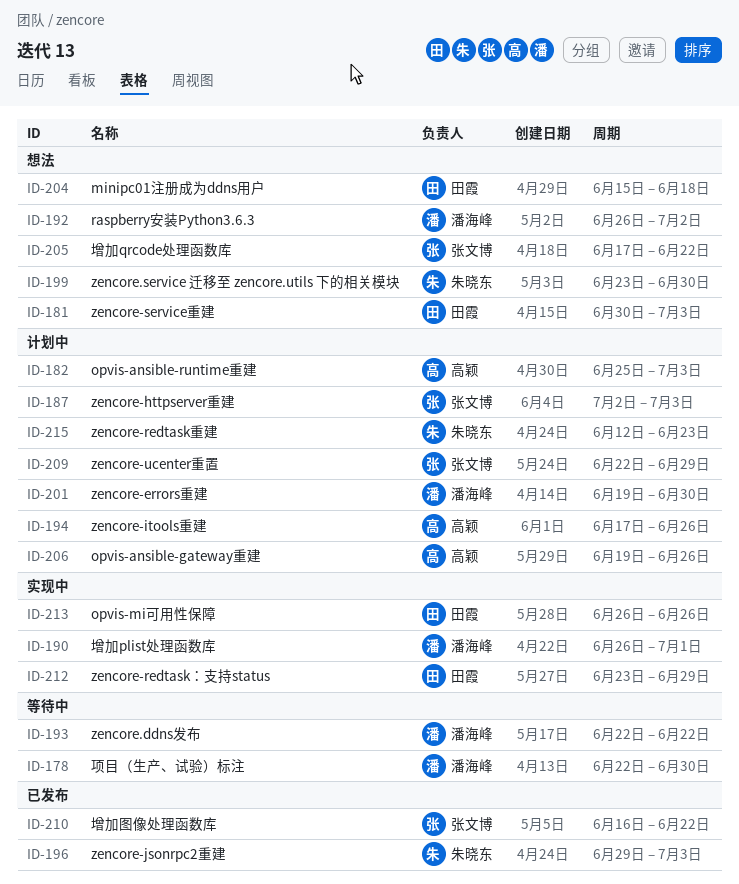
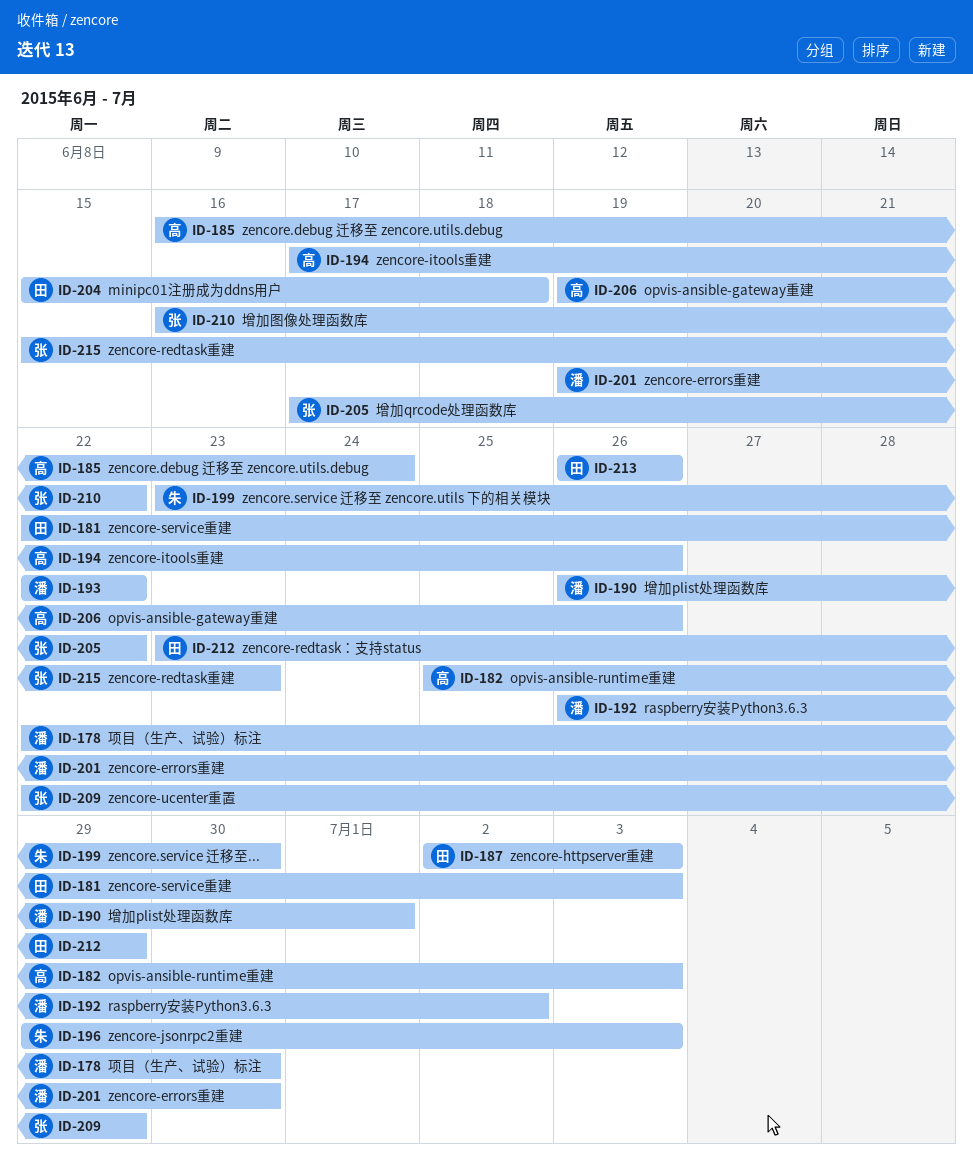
ID-181, start: Jun 30 -> Jun 22
ID-185: none -> present
ID-187, owner: 张文博 -> 田霞
ID-215, owner: 朱晓东 -> 张文博
ID-215, start: Jun 12 -> Jun 15

